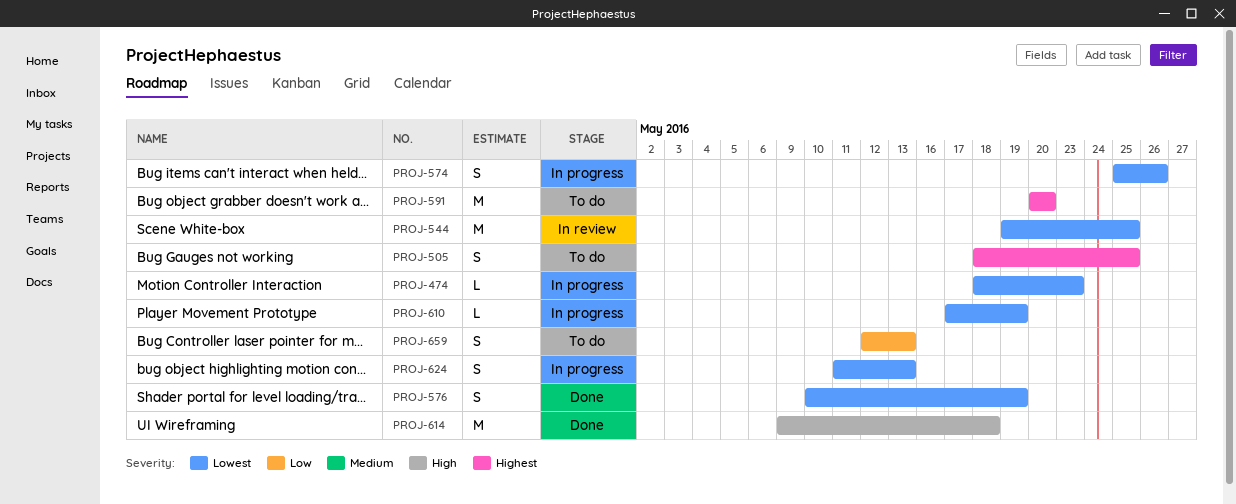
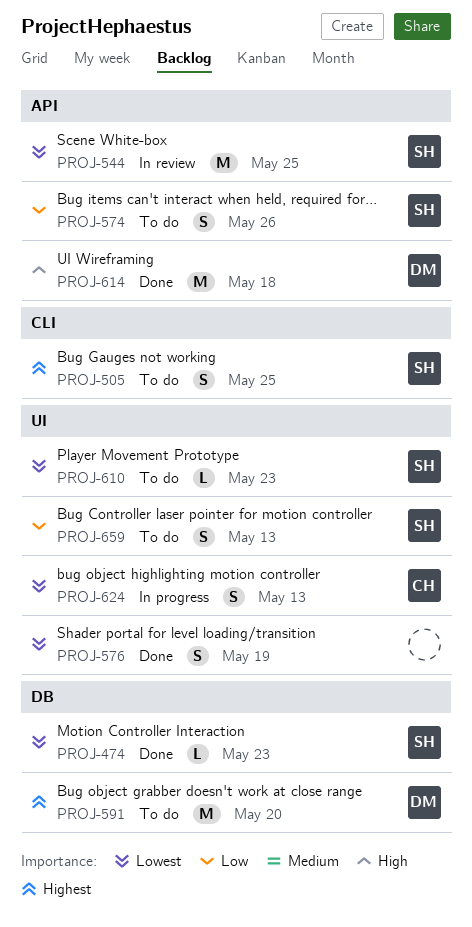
PROJ-474, status: In progress -> Done
PROJ-574, status: In progress -> To do
PROJ-574, priority: Lowest -> Low
PROJ-610, status: In progress -> To do
PROJ-610, due: May 19 -> May 23

